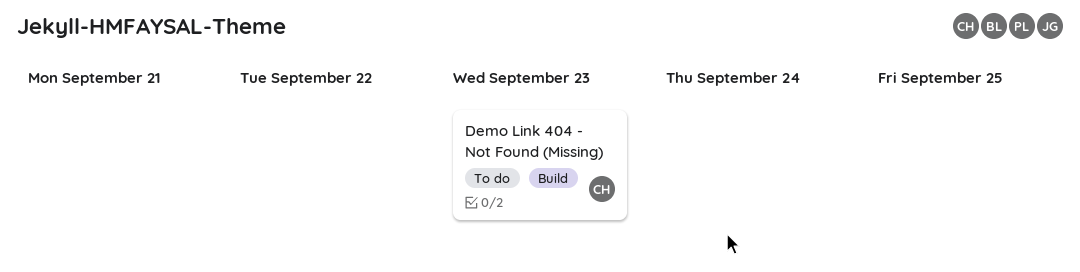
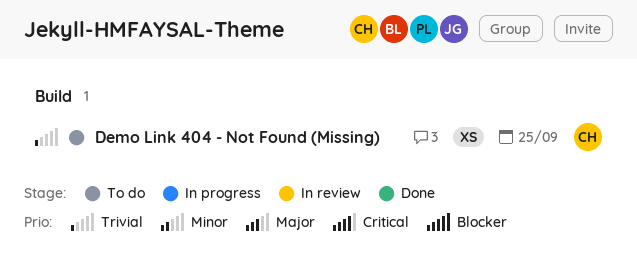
Demo Link 404 - Not Found (Missing), due: Sep 23 -> Sep 25

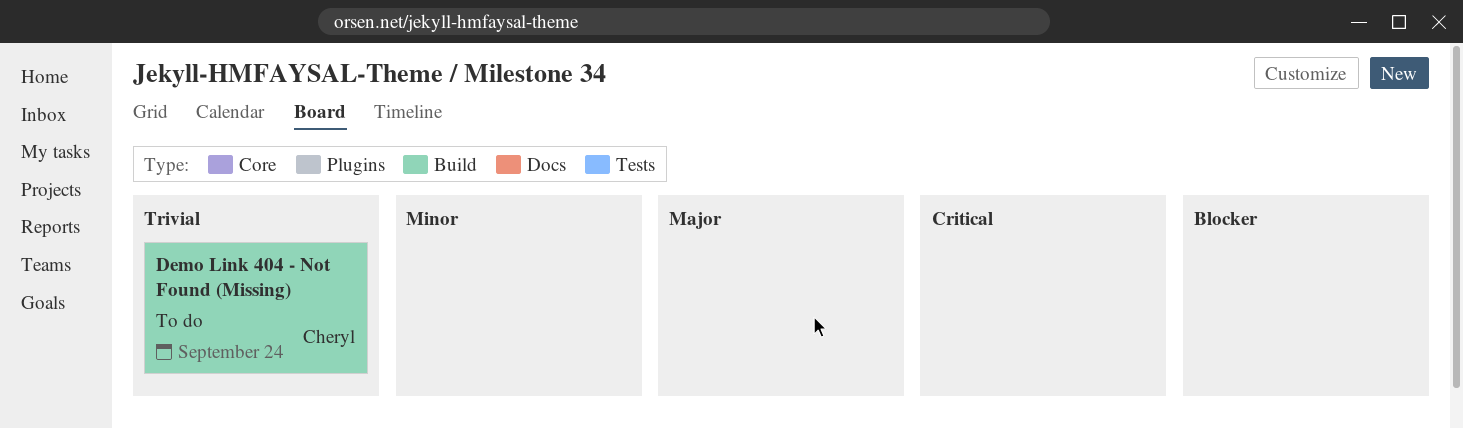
Demo Link 404 - Not Found (Missing), due: Sep 25 -> Sep 24

